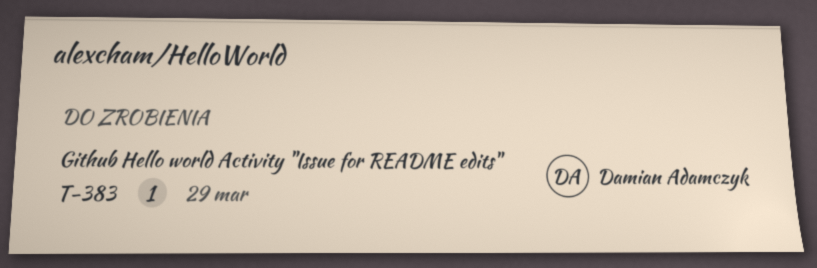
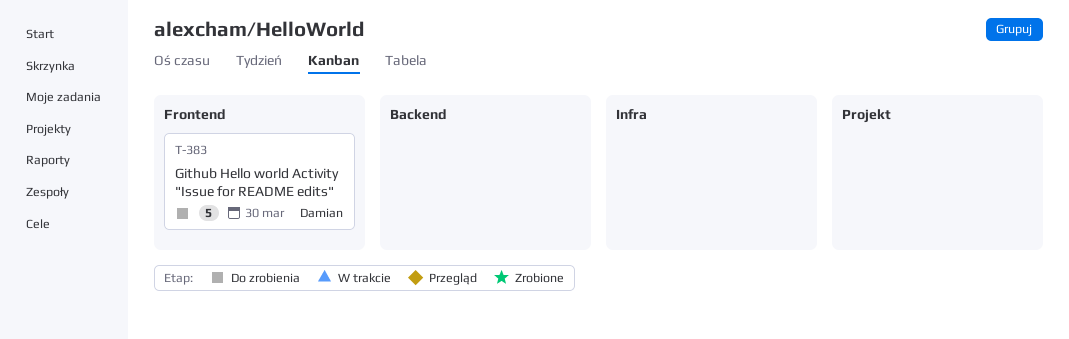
T-383, estimate: 1 -> 5
T-383, due: Mar 29 -> Mar 30

